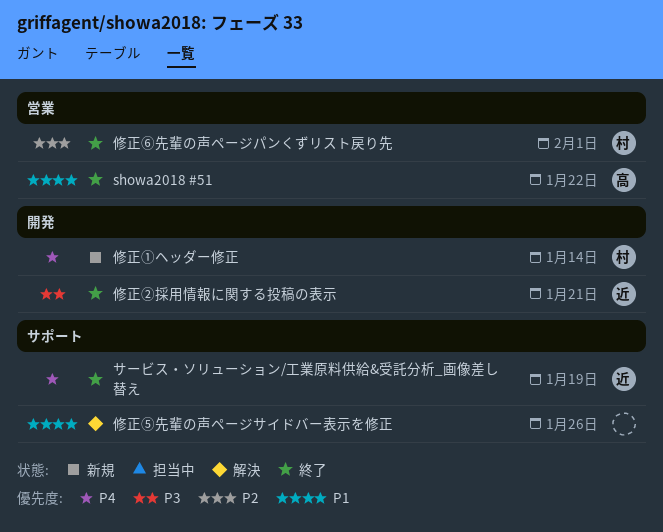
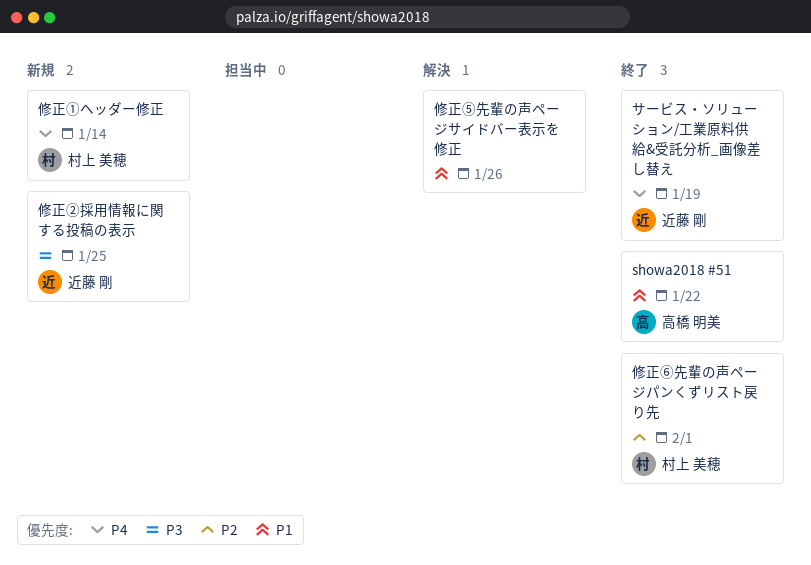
修正②採用情報に関する投稿の表示, status: 終了 -> 新規
修正②採用情報に関する投稿の表示, due: Jan 21 -> Jan 25

